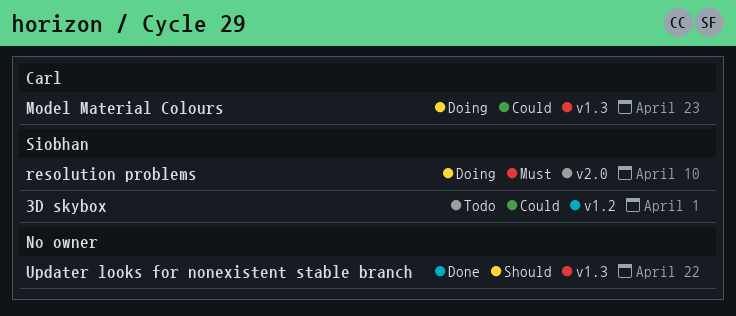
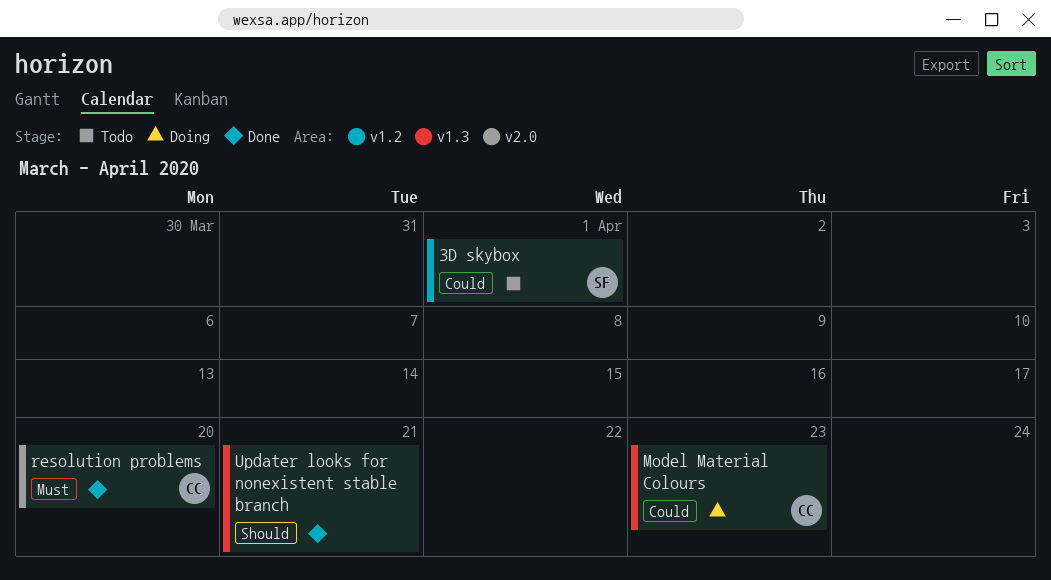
resolution problems, status: Doing -> Done
resolution problems, owner: Siobhan -> Carl
resolution problems, due: Apr 10 -> Apr 20
Updater looks for nonexistent stable branch, due: Apr 22 -> Apr 21

